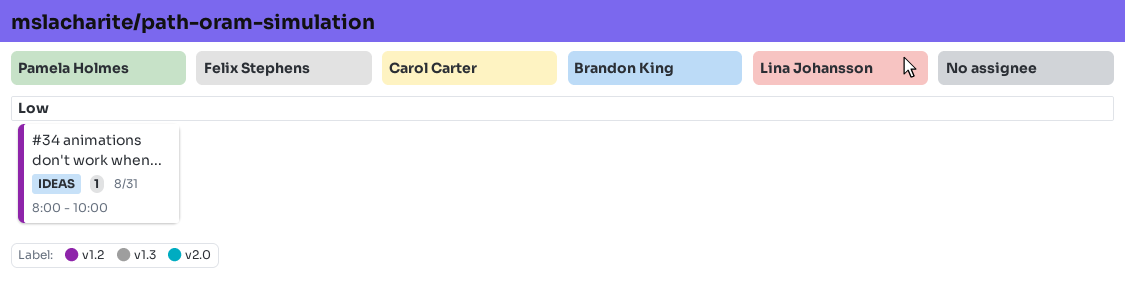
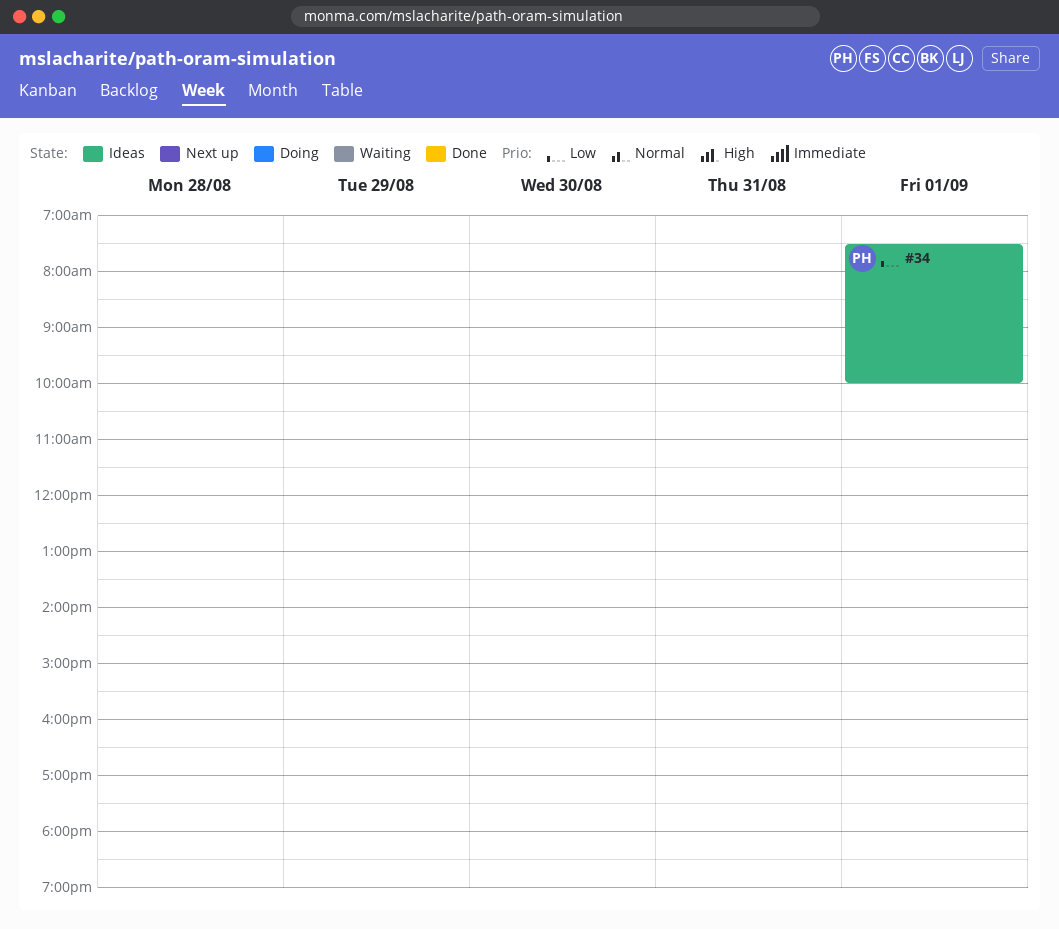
#34, day: Aug 31 -> Sep 1
#34, begins: 08:00 -> 07:30

